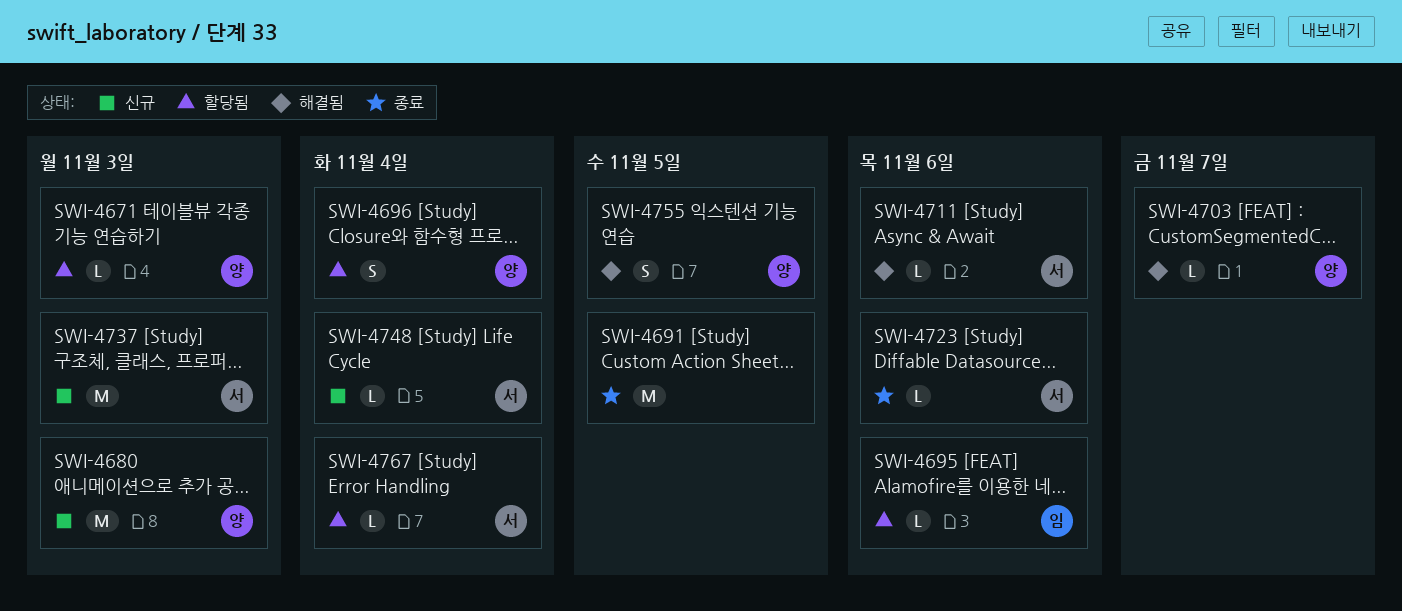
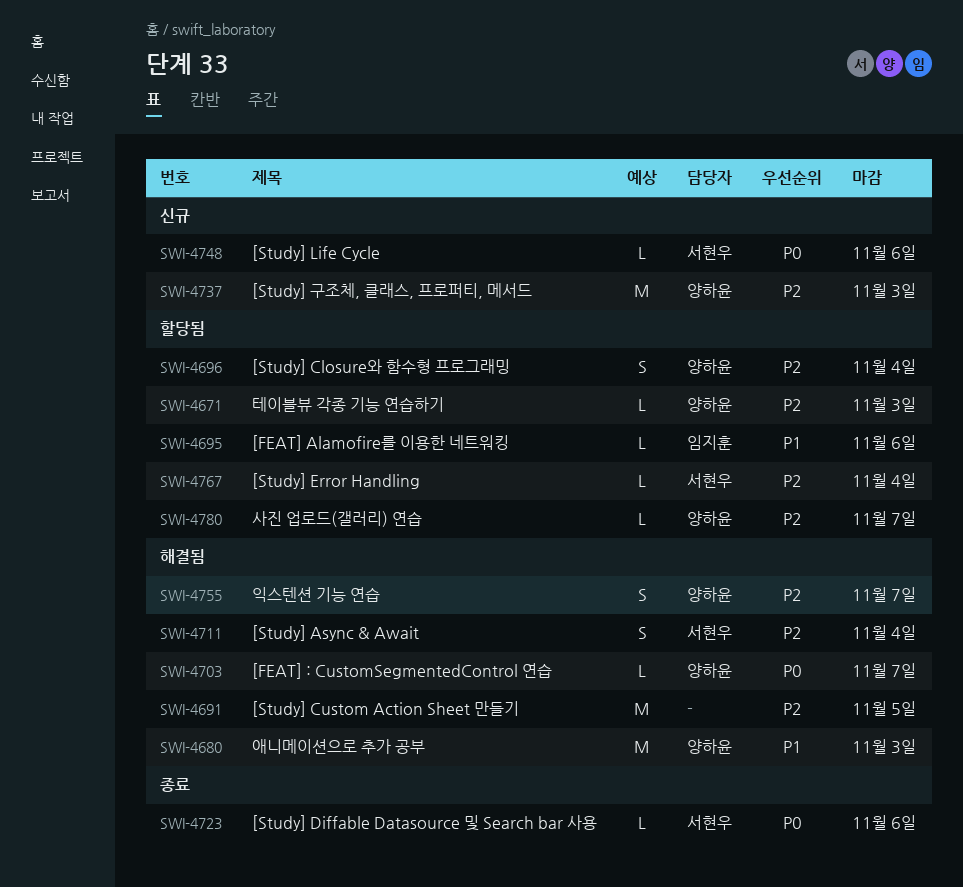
SWI-4680, status: 신규 -> 해결됨
SWI-4691, status: 종료 -> 해결됨
SWI-4711, estimate: L -> S
SWI-4711, due: Nov 6 -> Nov 4
SWI-4737, owner: 서현우 -> 양하윤
SWI-4748, due: Nov 4 -> Nov 6
SWI-4755, due: Nov 5 -> Nov 7
SWI-4780: none -> present

